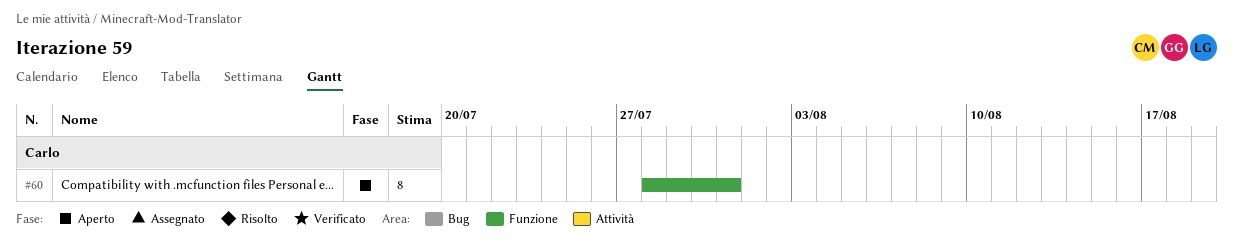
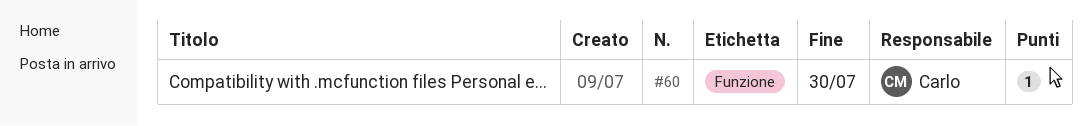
#60, estimate: 8 -> 1
#60, due: Jul 31 -> Jul 30

